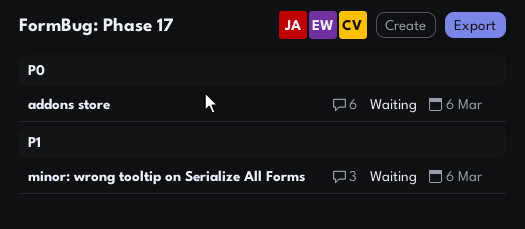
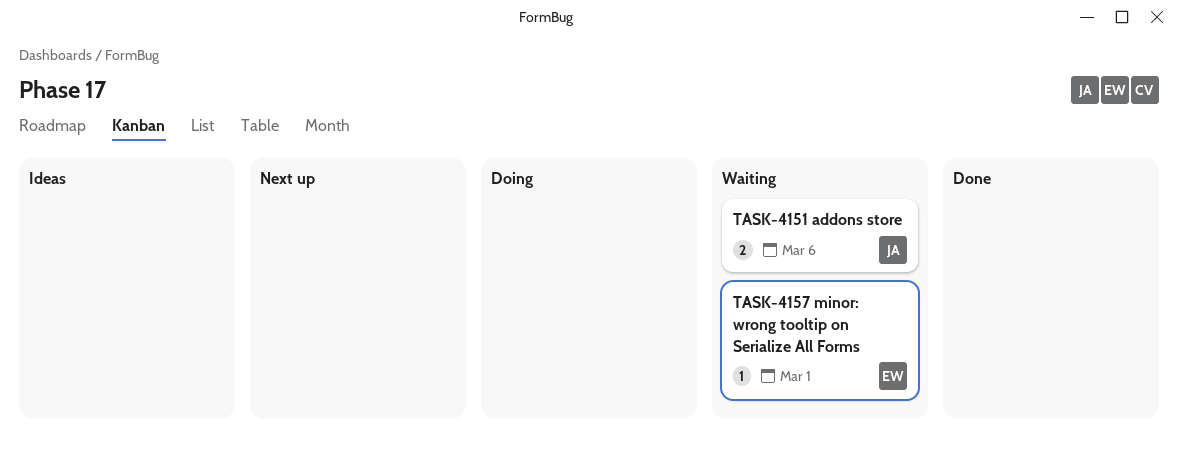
minor: wrong tooltip on Serialize All Forms, due: Mar 6 -> Mar 1

